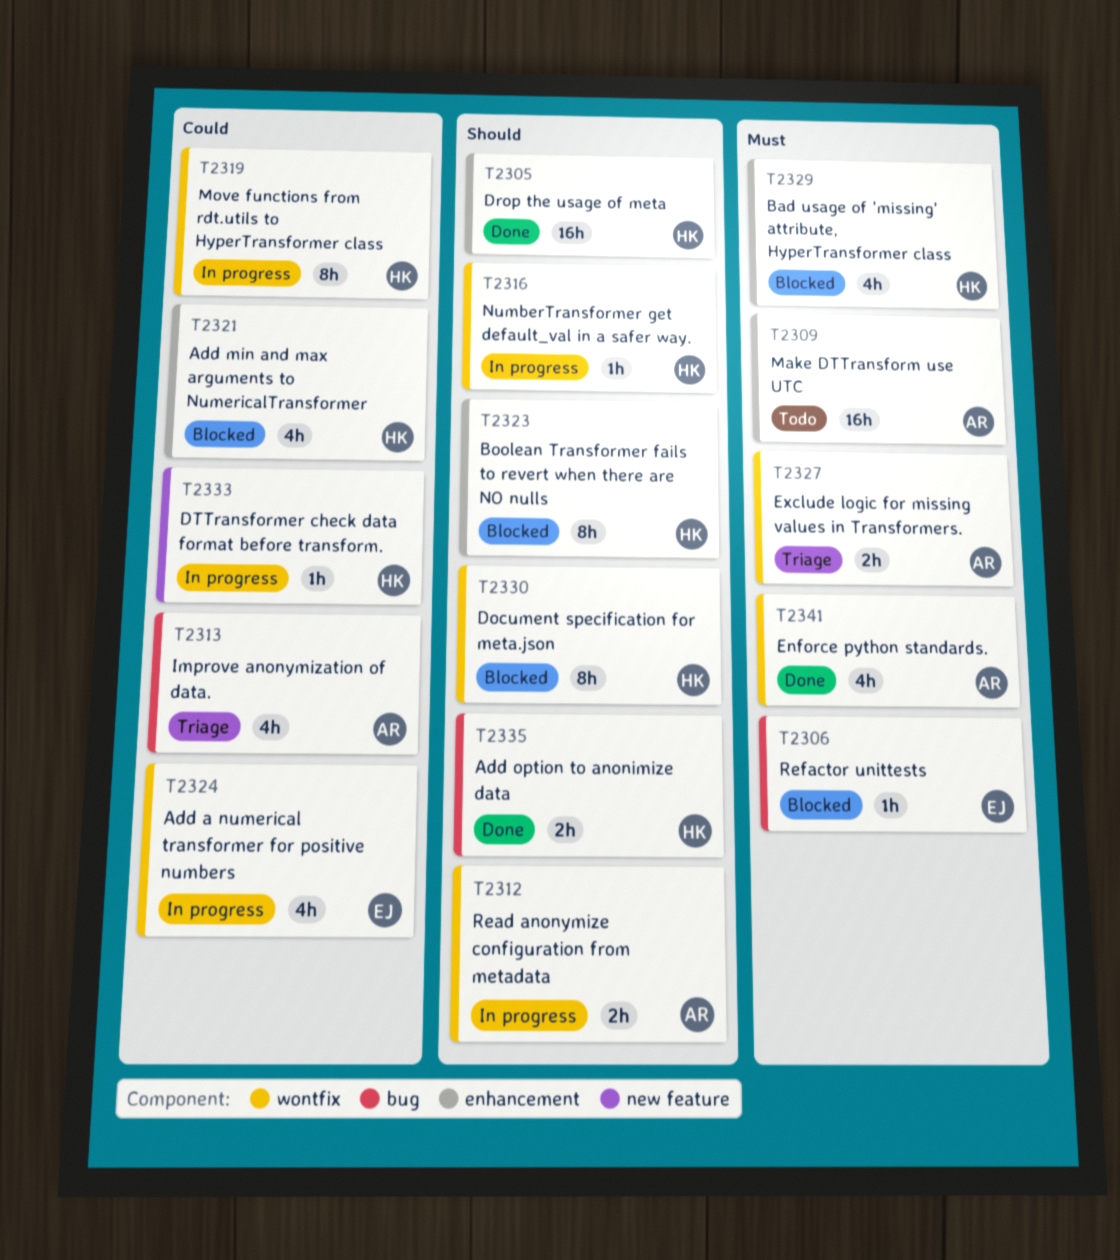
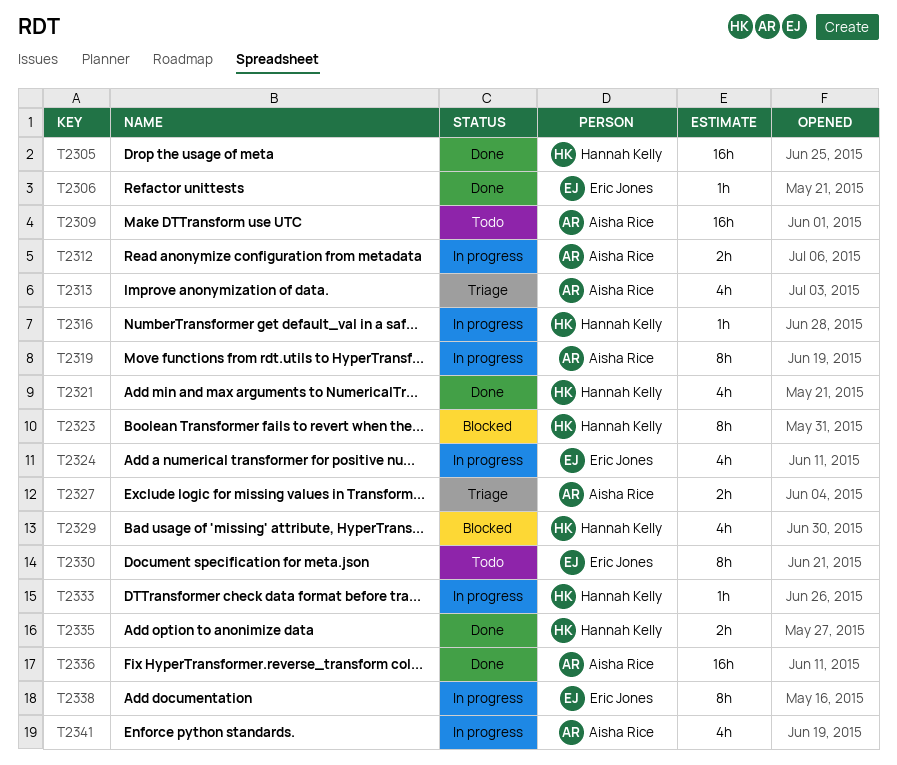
T2306, status: Blocked -> Done
T2319, owner: Hannah Kelly -> Aisha Rice
T2321, status: Blocked -> Done
T2330, status: Blocked -> Todo
T2330, owner: Hannah Kelly -> Eric Jones
T2336: none -> present
T2338: none -> present
T2341, status: Done -> In progress

